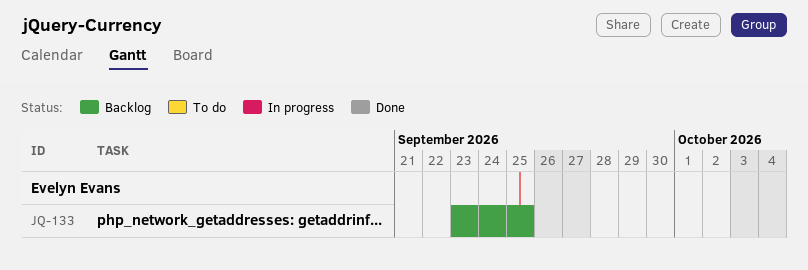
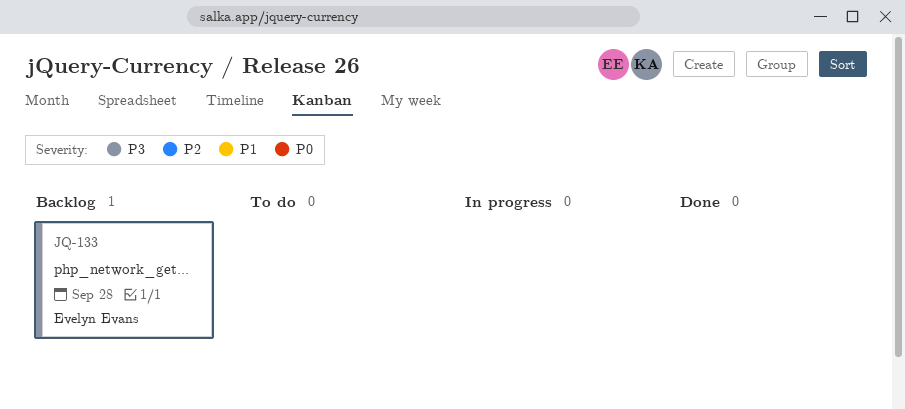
JQ-133, due: Sep 25 -> Sep 28

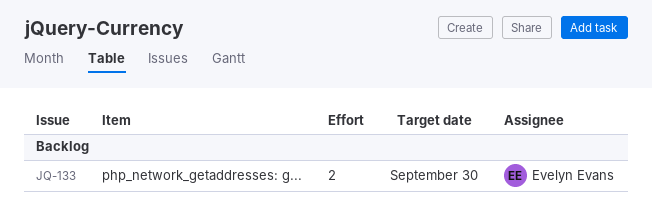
JQ-133, due: Sep 28 -> Sep 30

